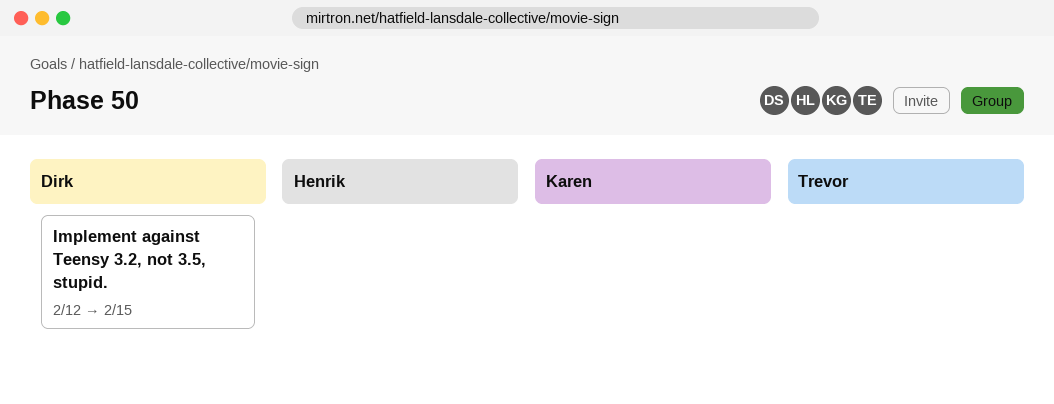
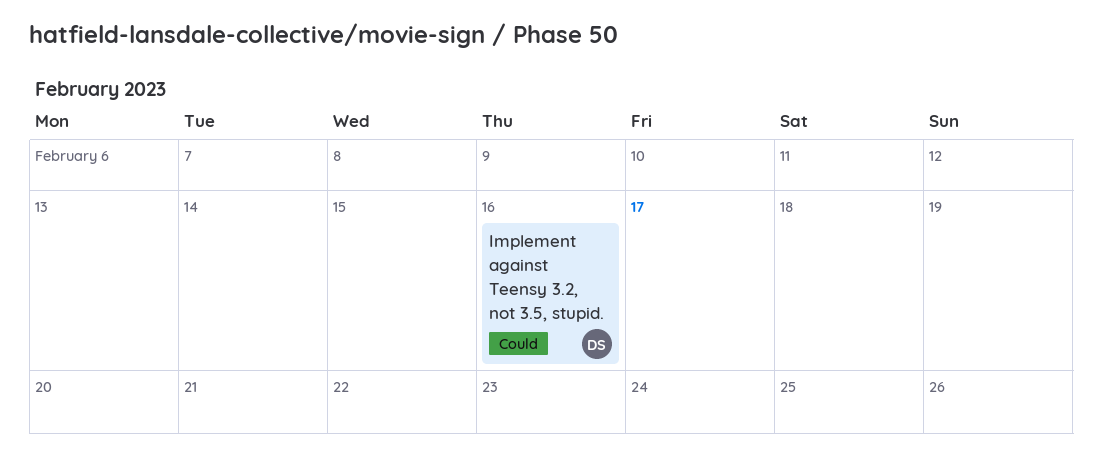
Implement against Teensy 3.2, not 3.5, stupid., due: Feb 15 -> Feb 16

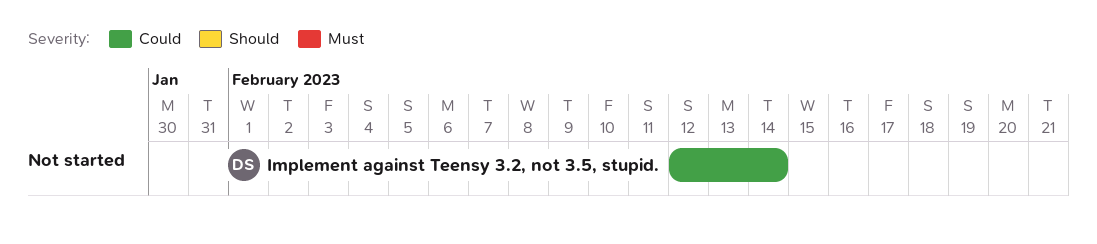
Implement against Teensy 3.2, not 3.5, stupid., due: Feb 16 -> Feb 14

